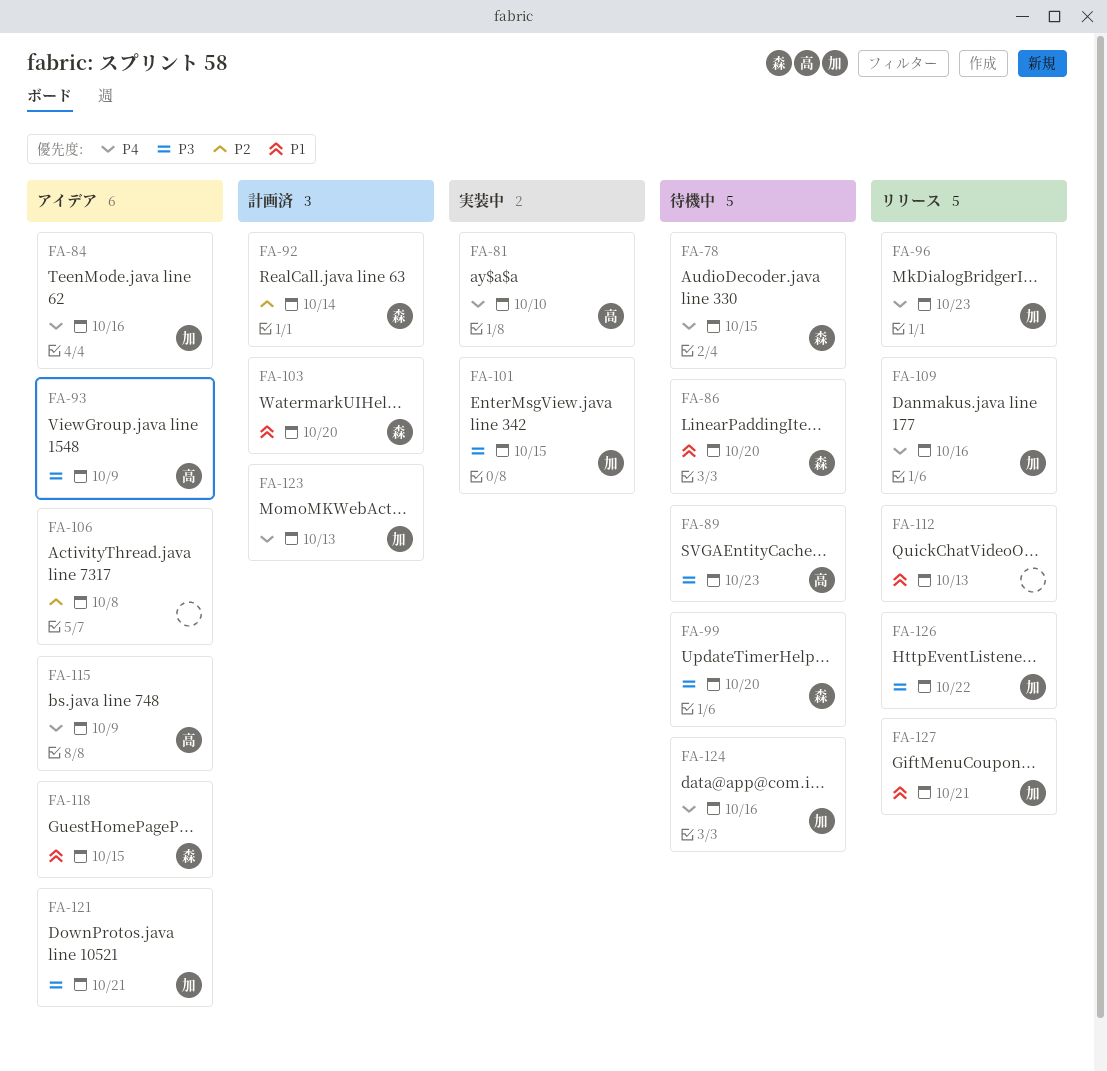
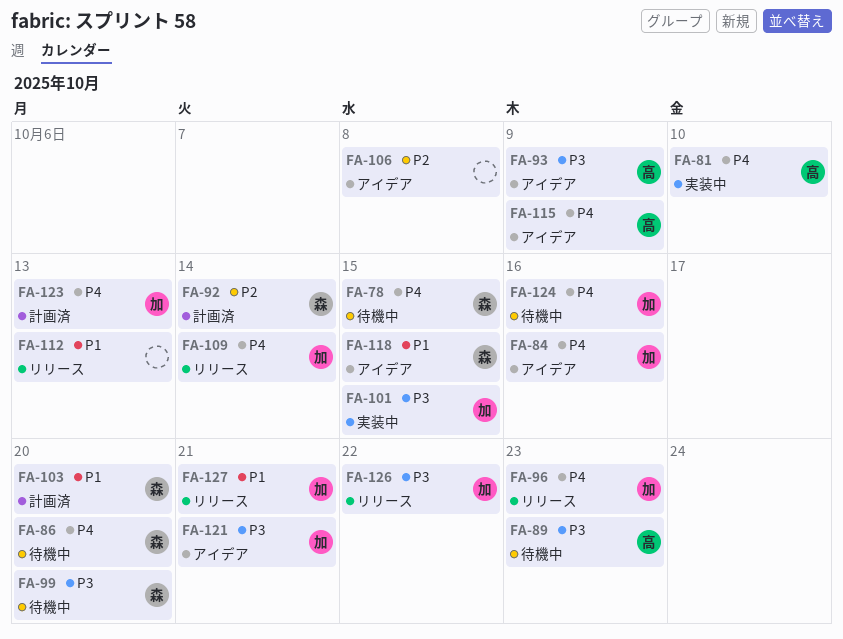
FA-86, priority: P1 -> P4
FA-109, due: Oct 16 -> Oct 14

